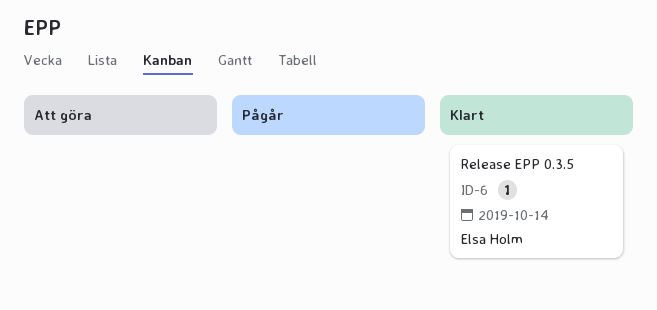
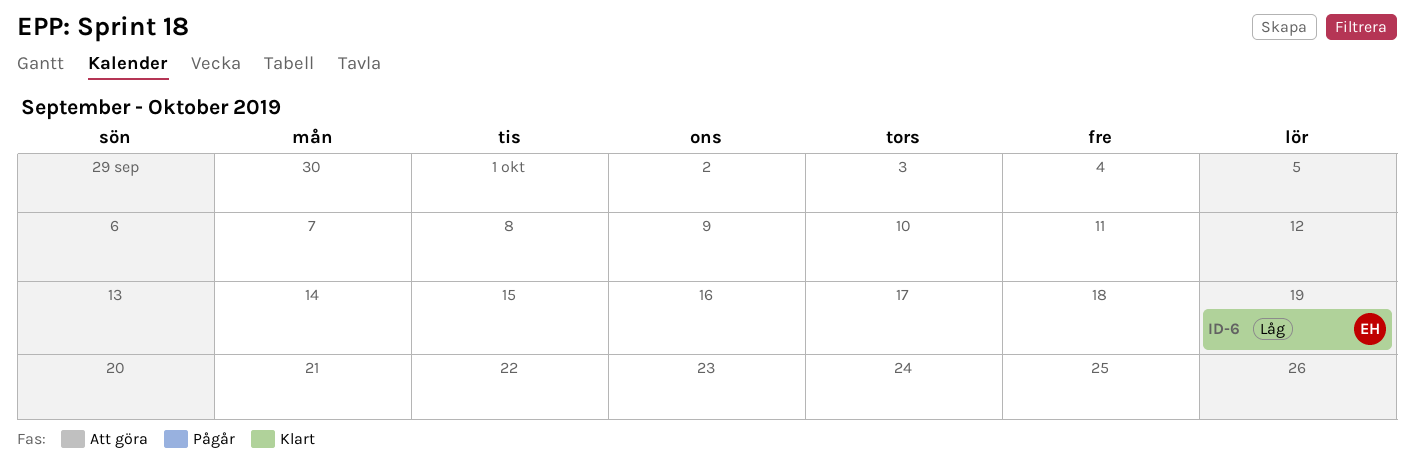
ID-6, due: Oct 14 -> Oct 19

